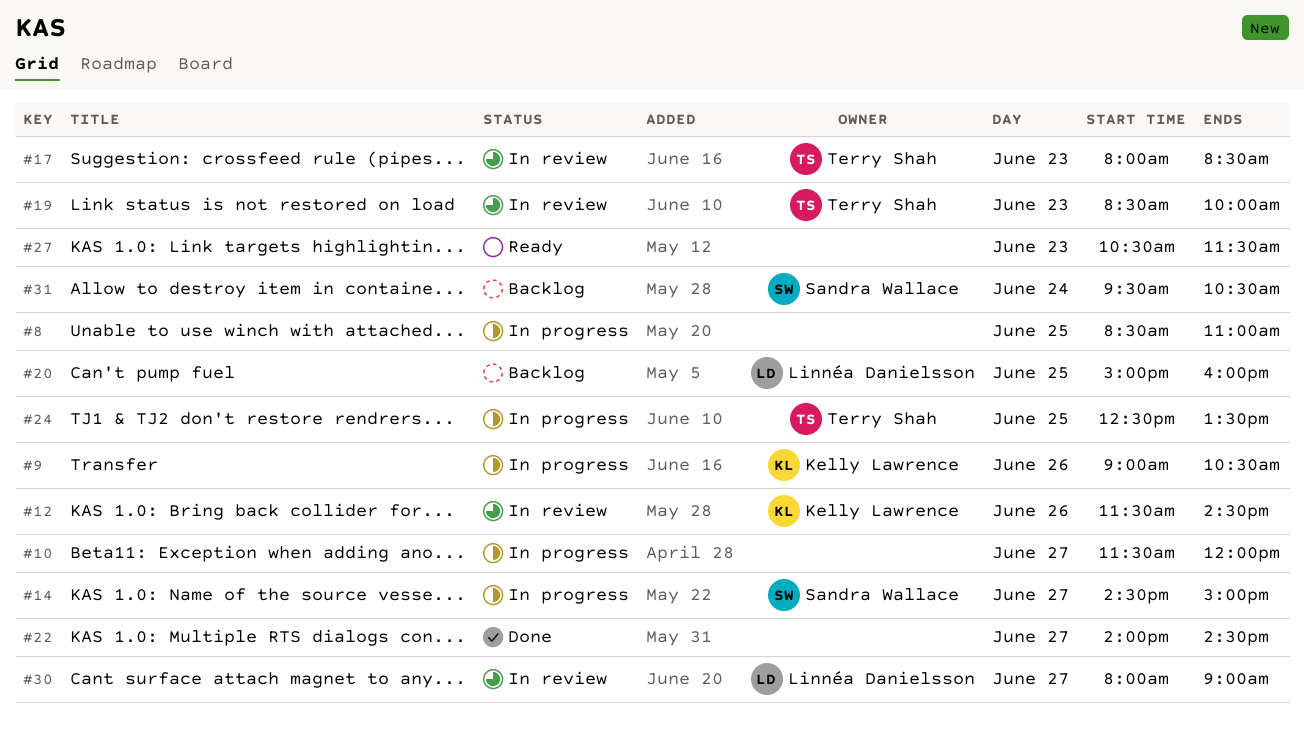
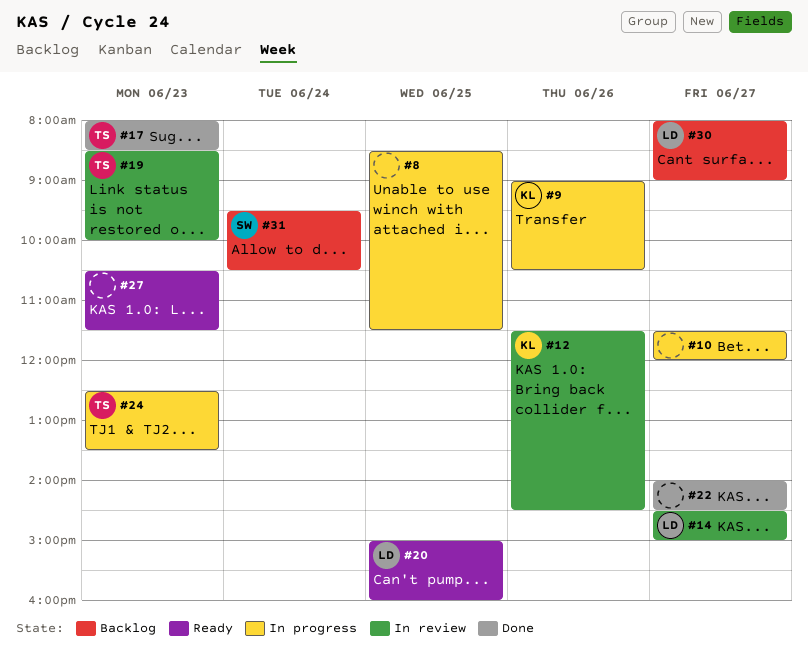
#8, ends: 11:00 -> 11:30
#14, status: In progress -> In review
#14, owner: Sandra Wallace -> Linnéa Danielsson
#17, status: In review -> Done
#20, status: Backlog -> Ready
#24, day: Jun 25 -> Jun 23
#30, status: In review -> Backlog

